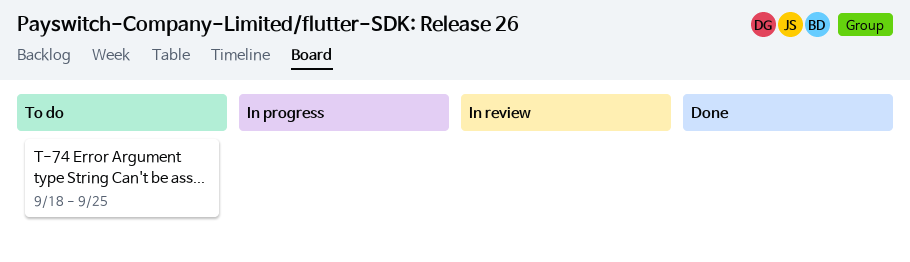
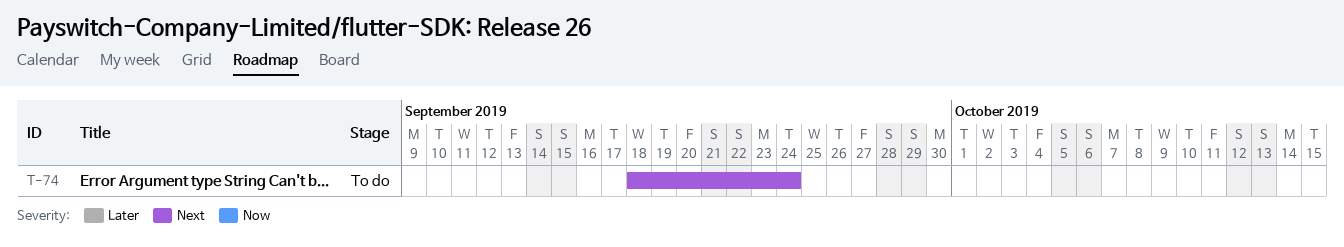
T-74, due: Sep 25 -> Sep 24

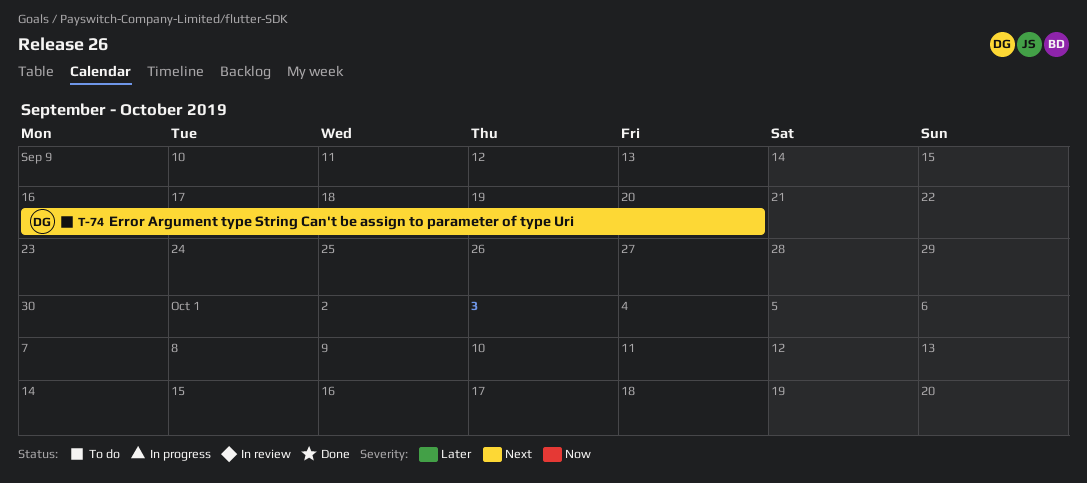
T-74, start: Sep 18 -> Sep 16
T-74, due: Sep 24 -> Sep 20

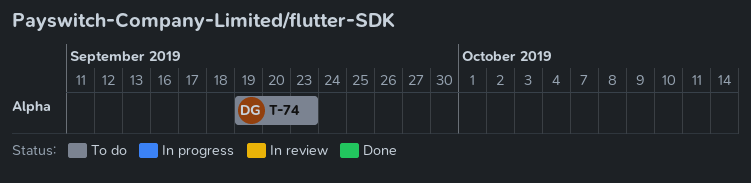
T-74, start: Sep 16 -> Sep 19
T-74, due: Sep 20 -> Sep 23

